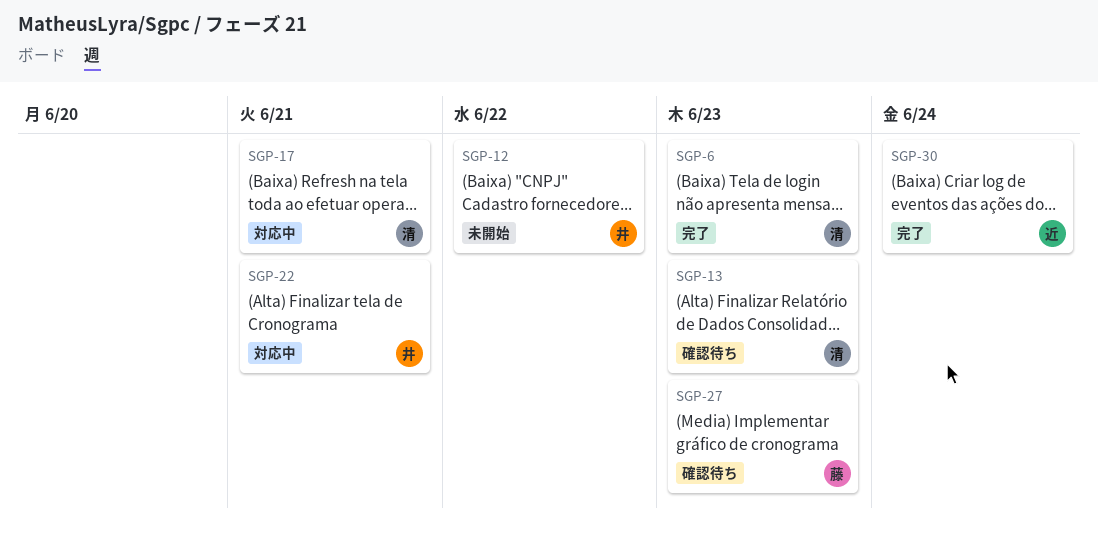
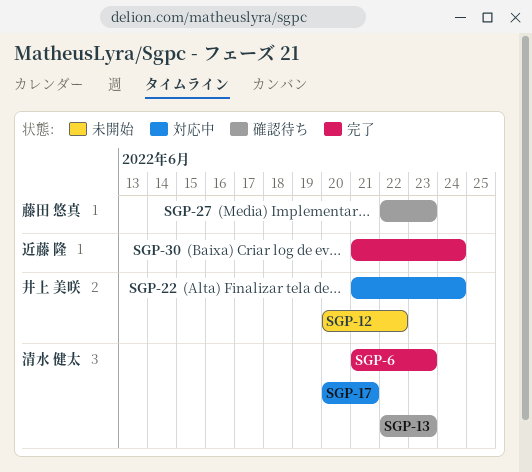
SGP-22, due: Jun 21 -> Jun 24

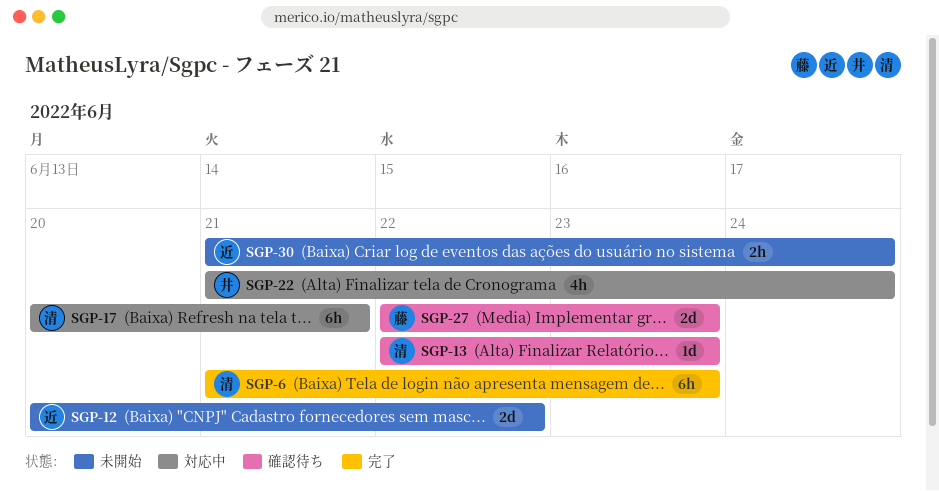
SGP-12, owner: 井上 美咲 -> 近藤 隆
SGP-30, status: 完了 -> 未開始

